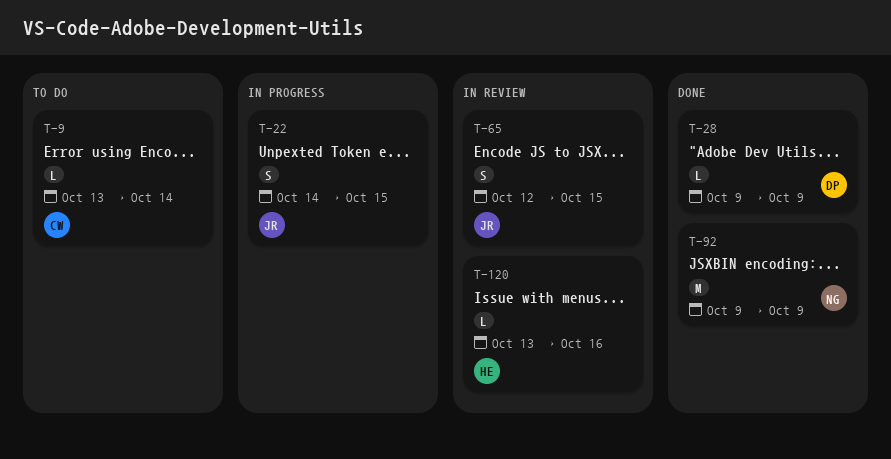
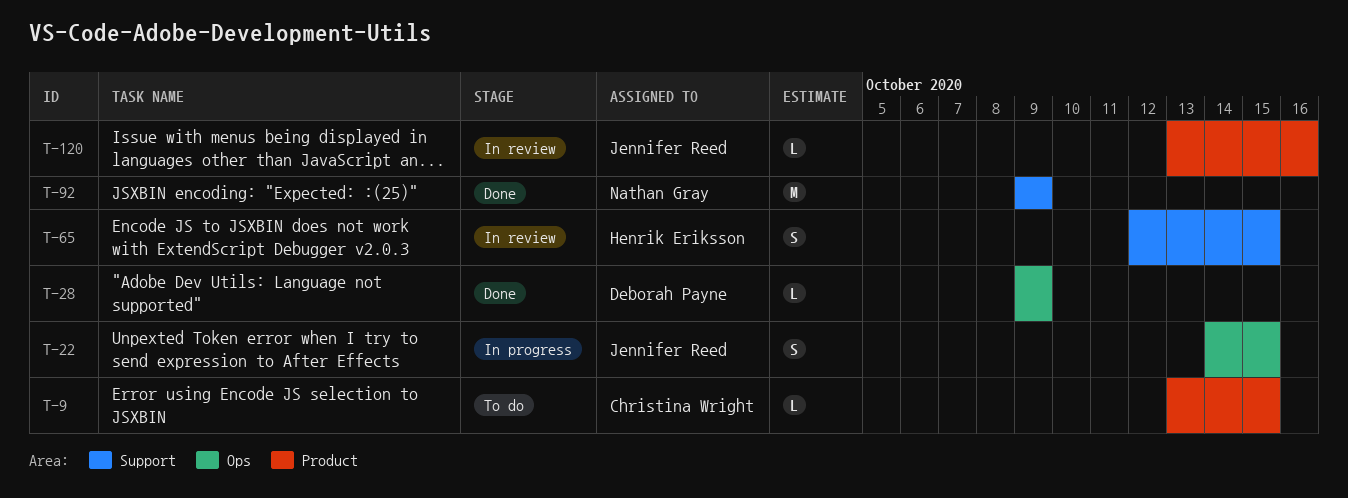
T-9, due: Oct 14 -> Oct 15
T-65, owner: Jennifer Reed -> Henrik Eriksson
T-120, owner: Henrik Eriksson -> Jennifer Reed

